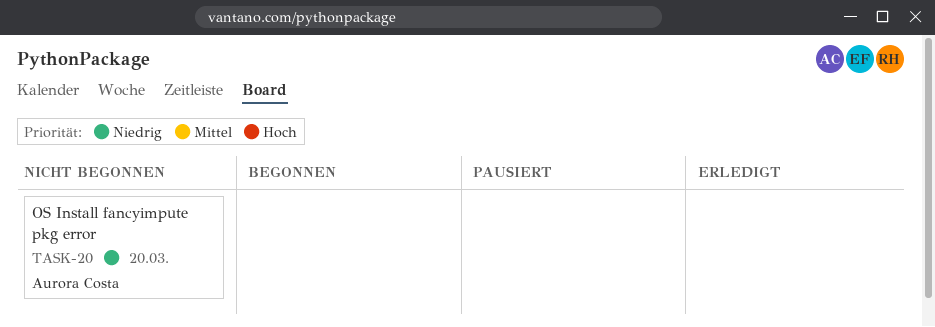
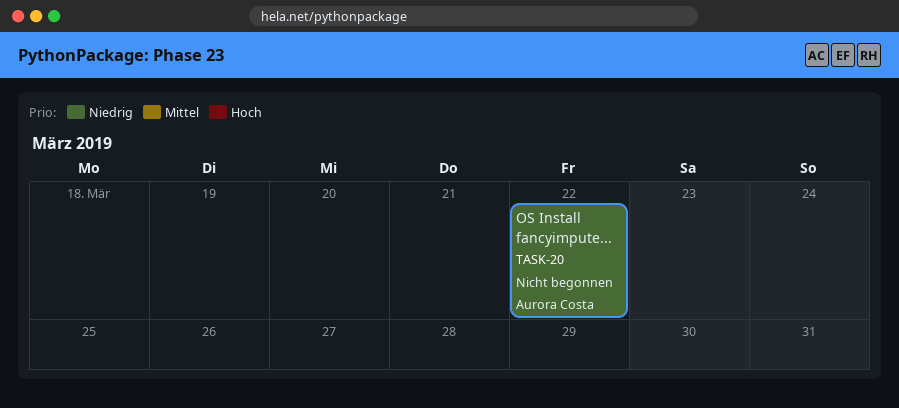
TASK-20, due: Mar 20 -> Mar 22

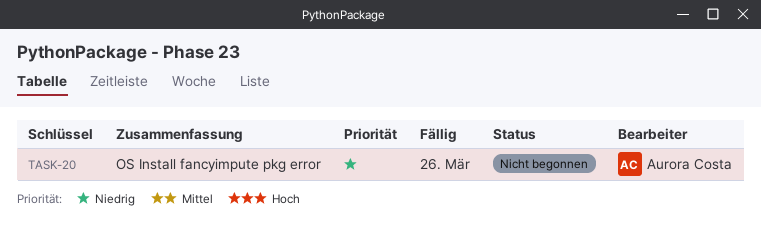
TASK-20, due: Mar 22 -> Mar 26

